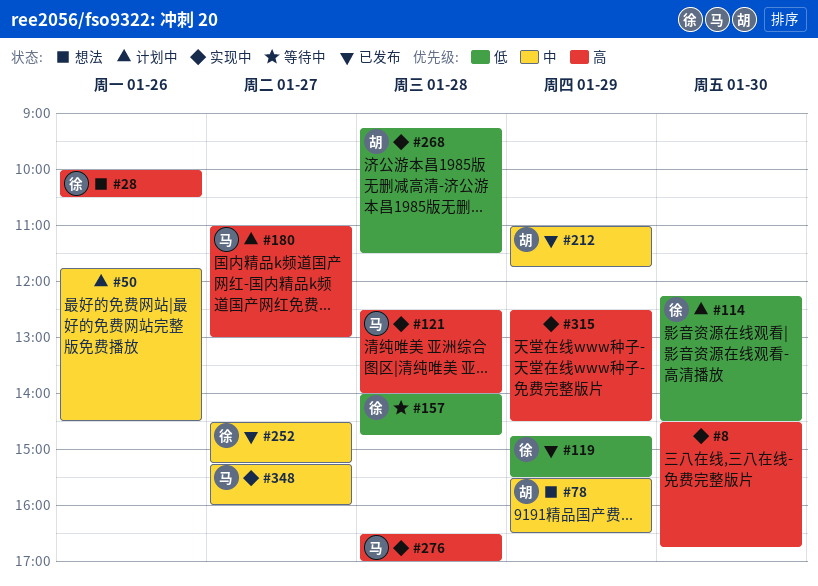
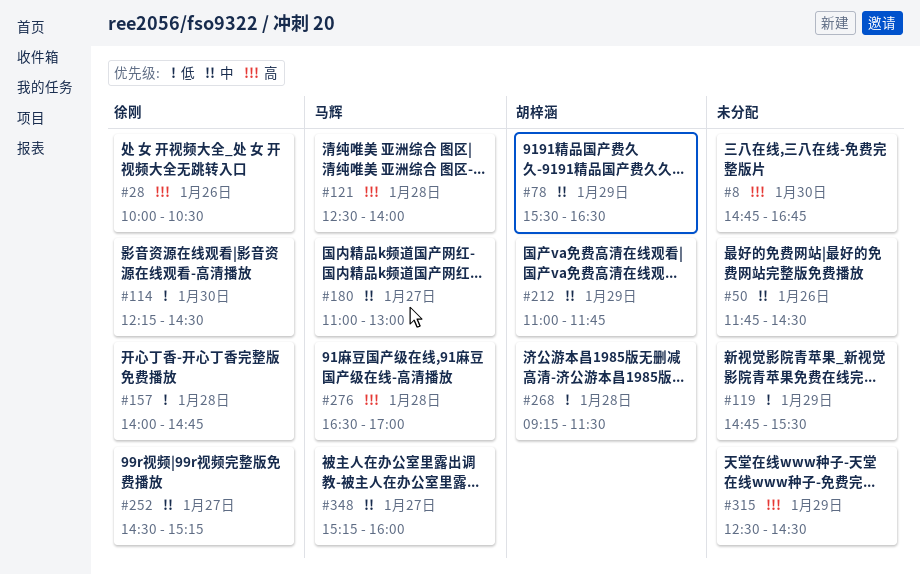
#8, begins: 14:30 -> 14:45
#119, owner: 徐刚 -> none
#180, priority: 高 -> 中

